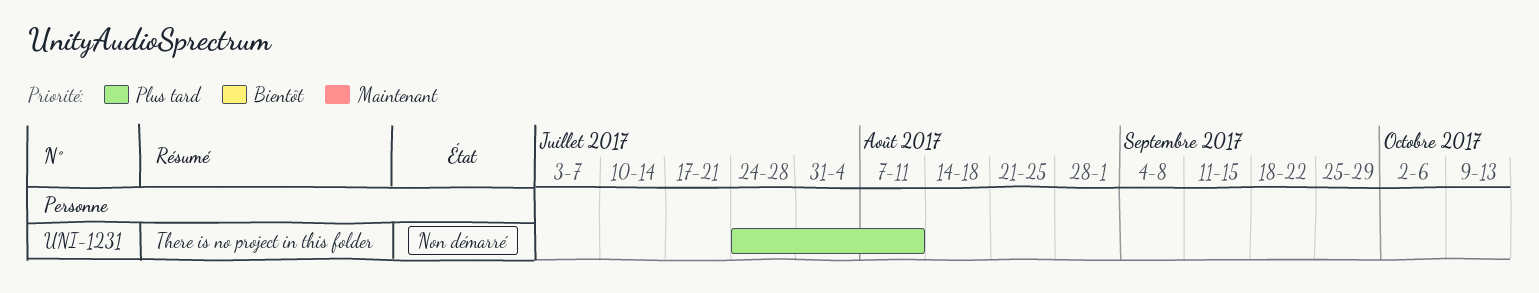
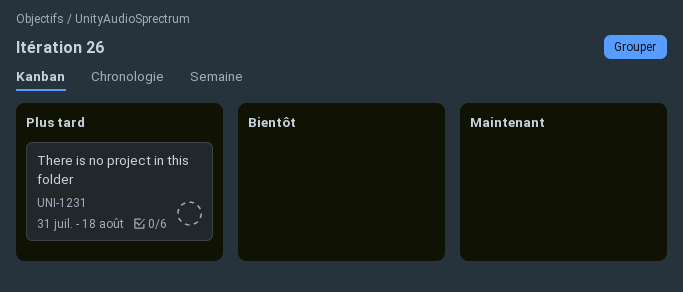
UNI-1231, start: Jul 24 -> Jul 31
UNI-1231, due: Aug 11 -> Aug 18

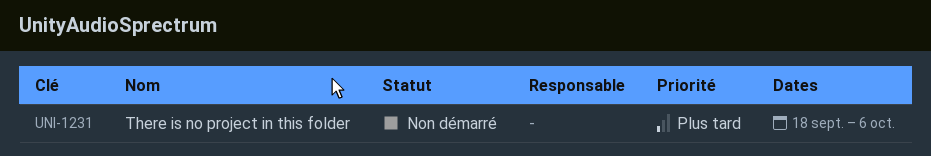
UNI-1231, start: Jul 31 -> Sep 18
UNI-1231, due: Aug 18 -> Oct 6

